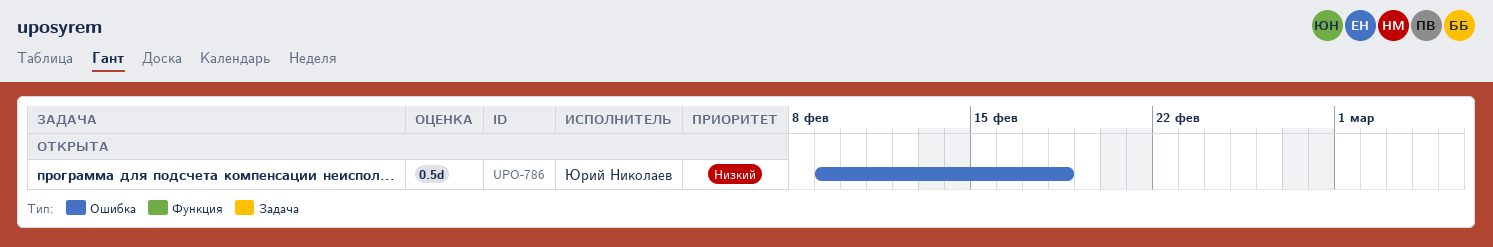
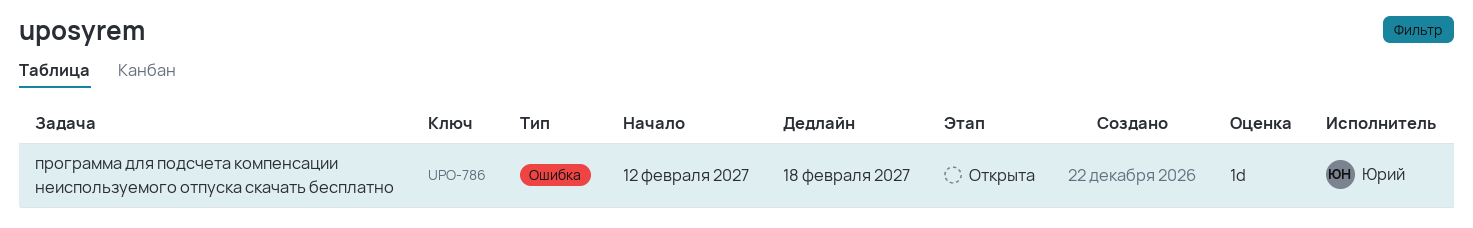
UPO-786, estimate: 0.5d -> 1d
UPO-786, start: Feb 9 -> Feb 12

